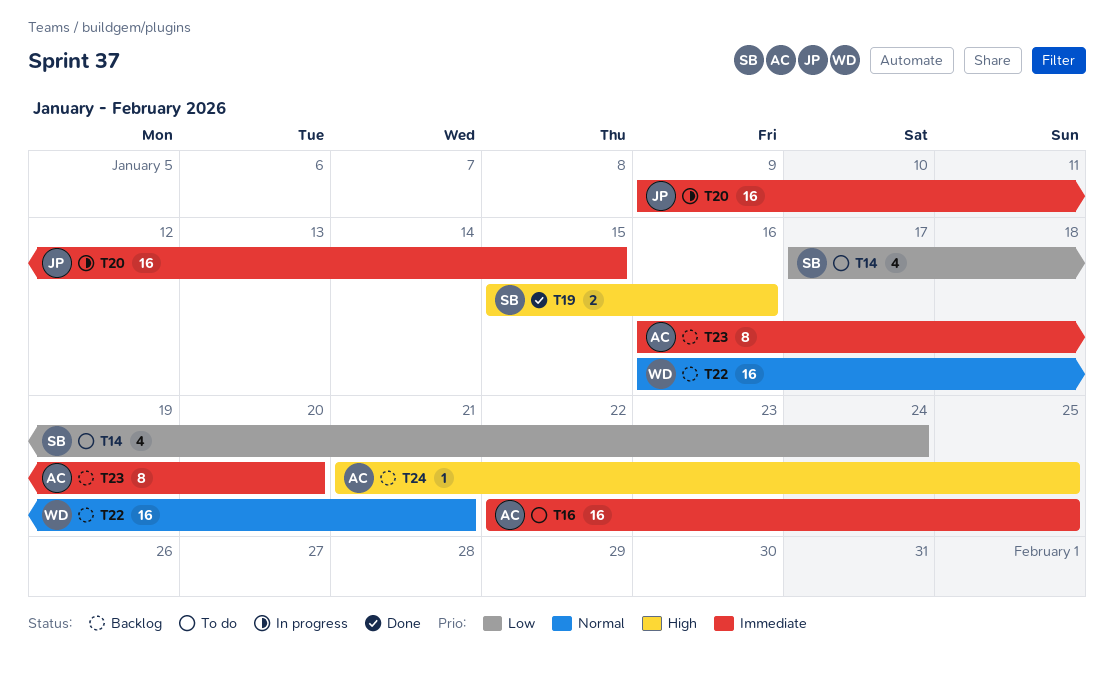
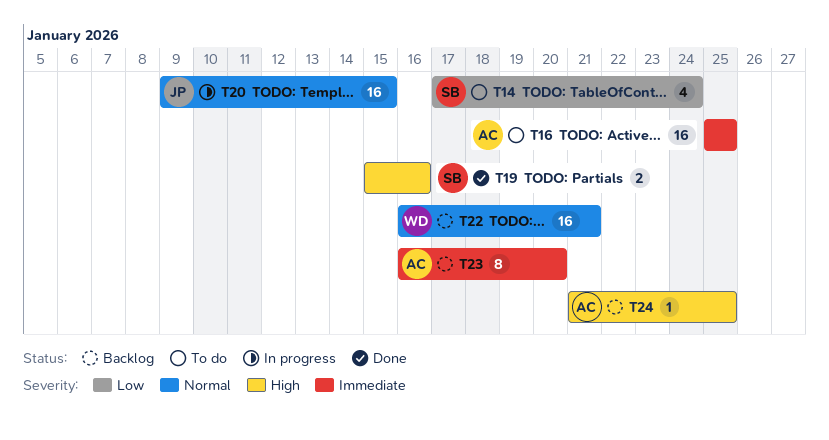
T16, start: Jan 22 -> Jan 25
T20, priority: Immediate -> Normal

